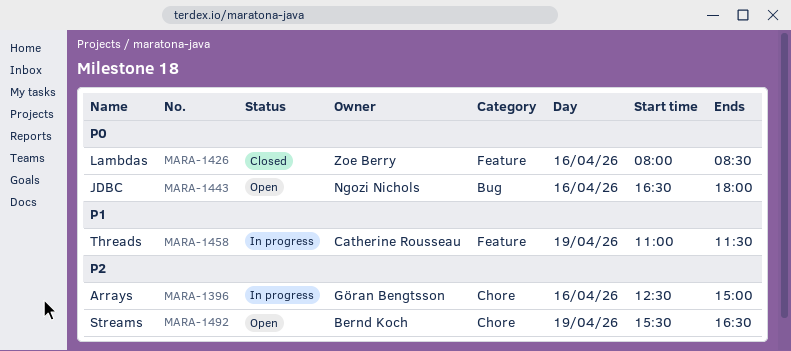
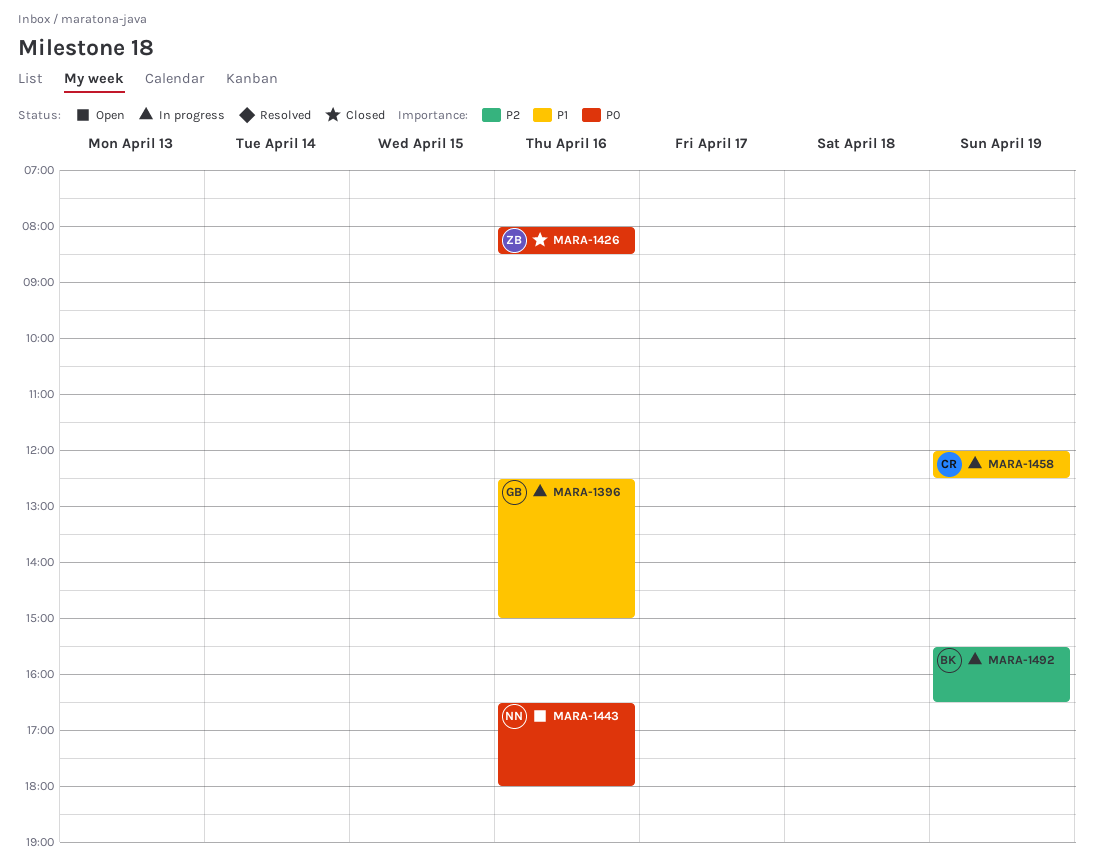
MARA-1396, priority: P2 -> P1
MARA-1458, begins: 11:00 -> 12:00
MARA-1458, ends: 11:30 -> 12:30
MARA-1492, status: Open -> In progress

